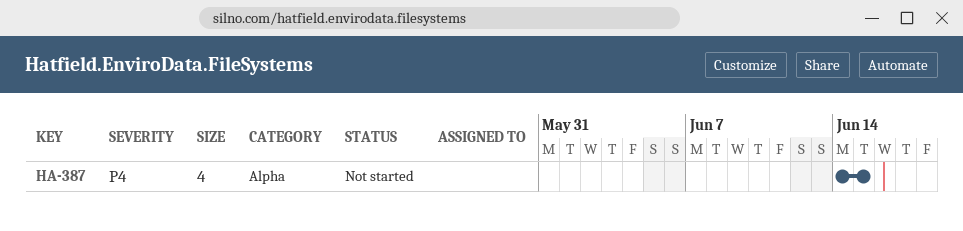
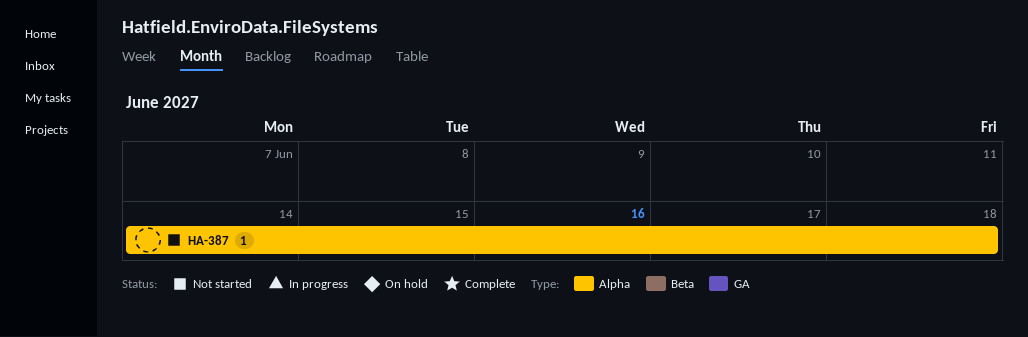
HA-387, estimate: 4 -> 1
HA-387, due: Jun 15 -> Jun 18

